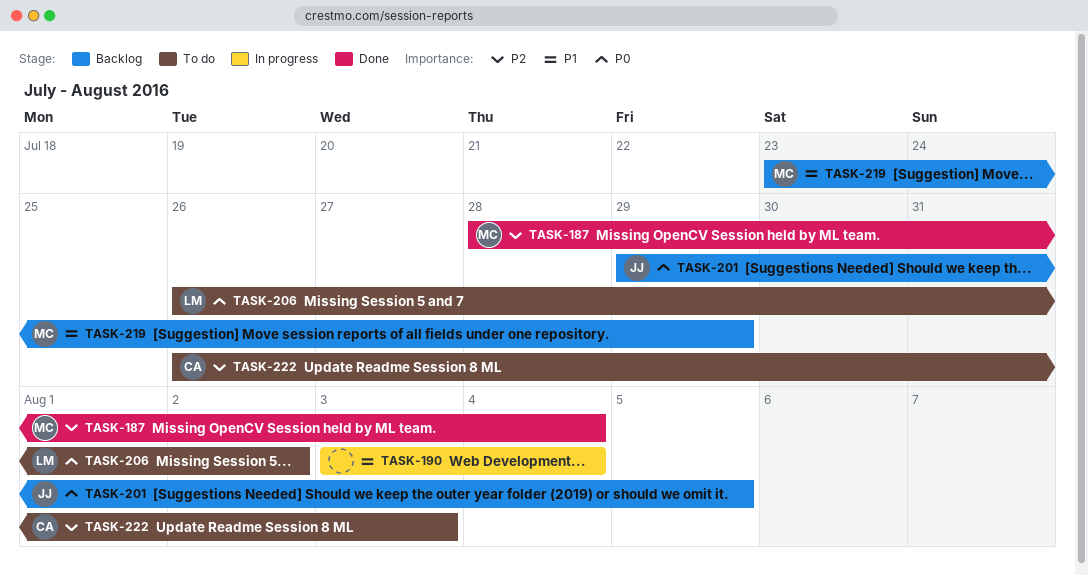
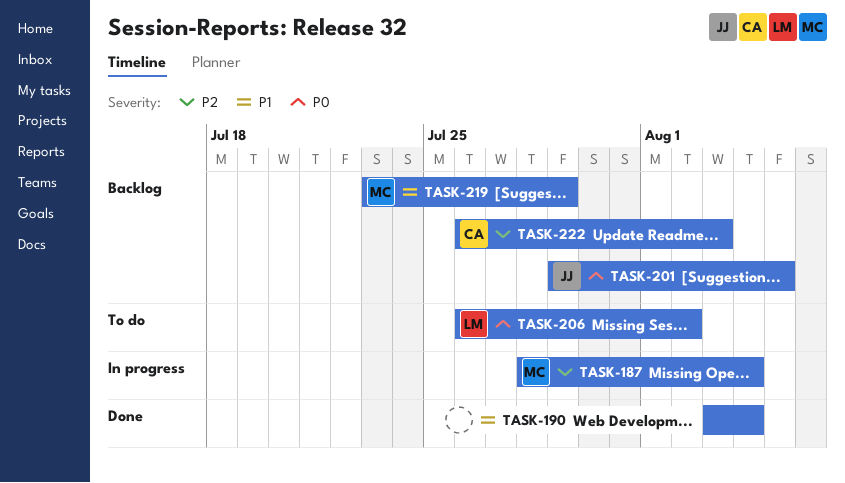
TASK-187, status: Done -> In progress
TASK-190, status: In progress -> Done
TASK-222, status: To do -> Backlog

